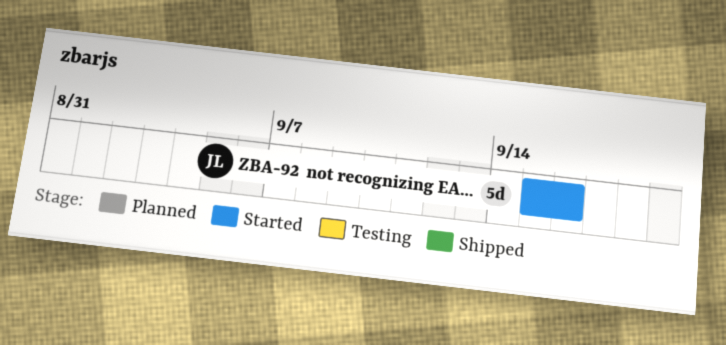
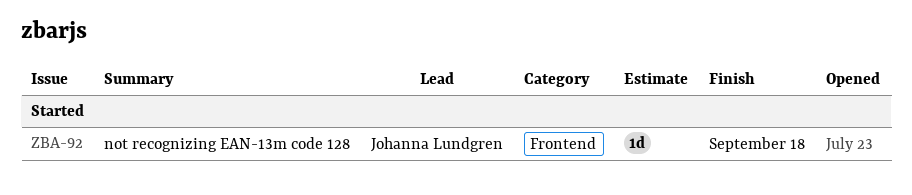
ZBA-92, estimate: 5d -> 1d
ZBA-92, due: Sep 16 -> Sep 18

